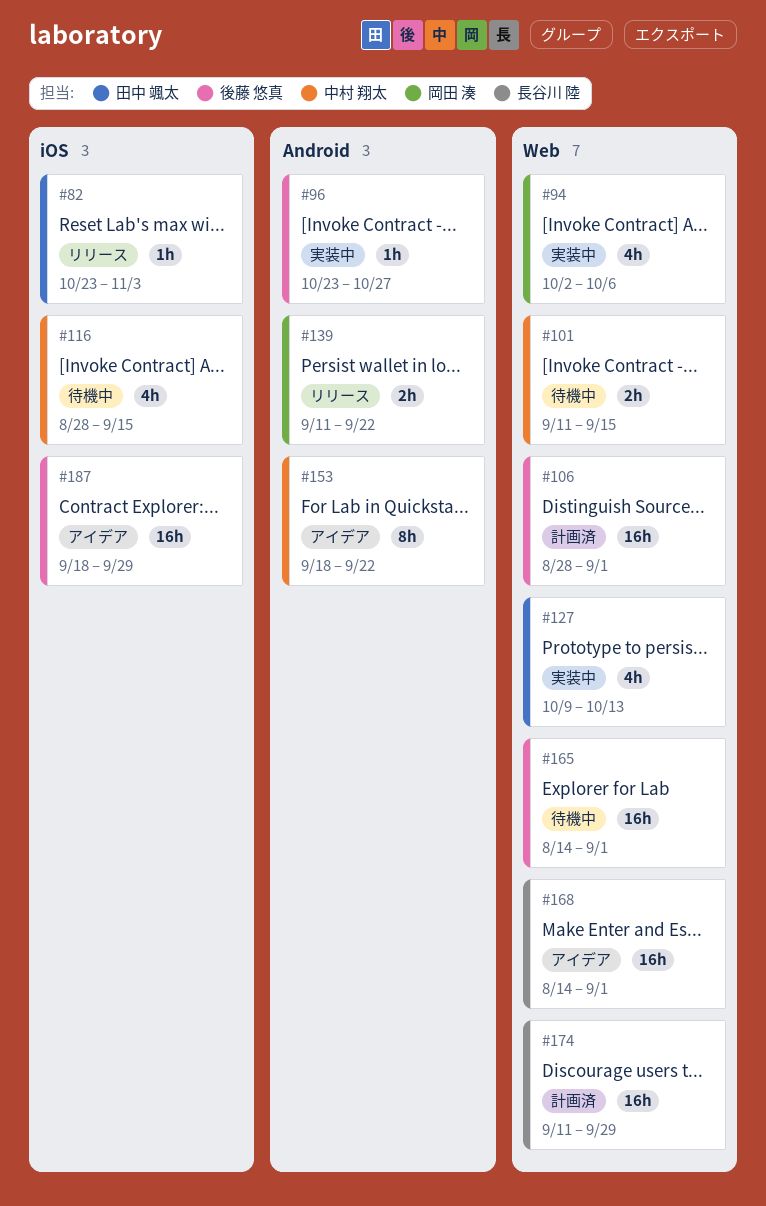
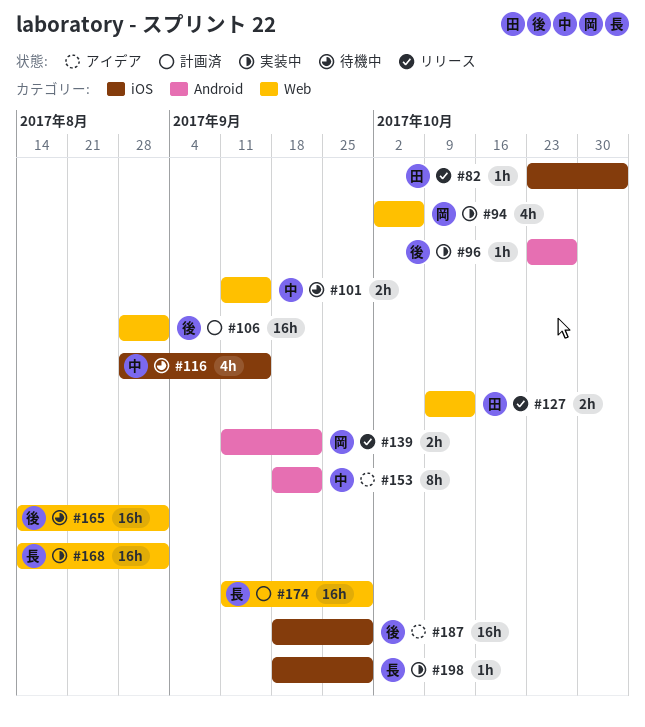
#127, status: 実装中 -> リリース
#127, estimate: 4h -> 2h
#168, status: アイデア -> 実装中
#198: none -> present

